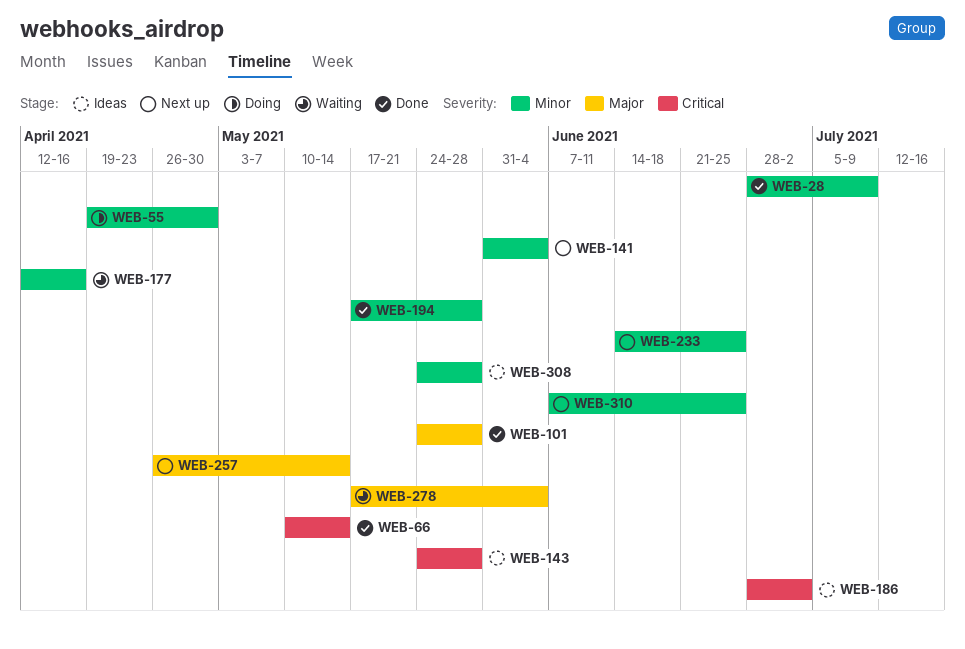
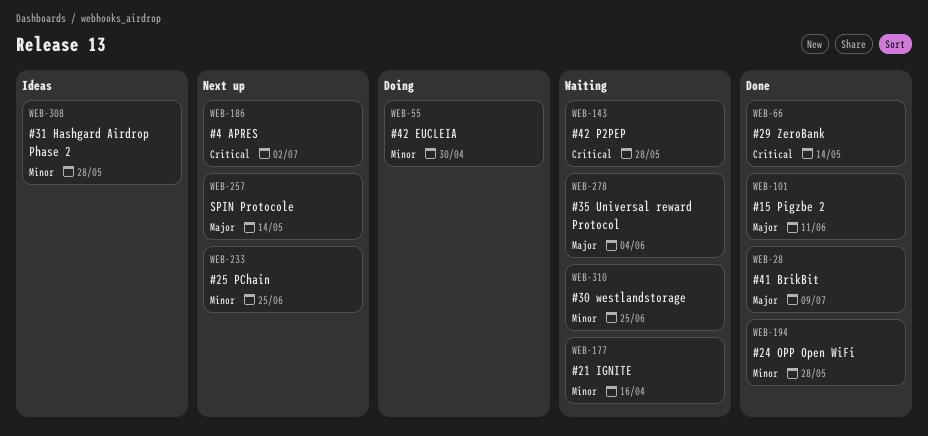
WEB-28, priority: Minor -> Major
WEB-101, due: May 28 -> Jun 11
WEB-141: present -> none
WEB-143, status: Ideas -> Waiting
WEB-186, status: Ideas -> Next up
WEB-310, status: Next up -> Waiting

